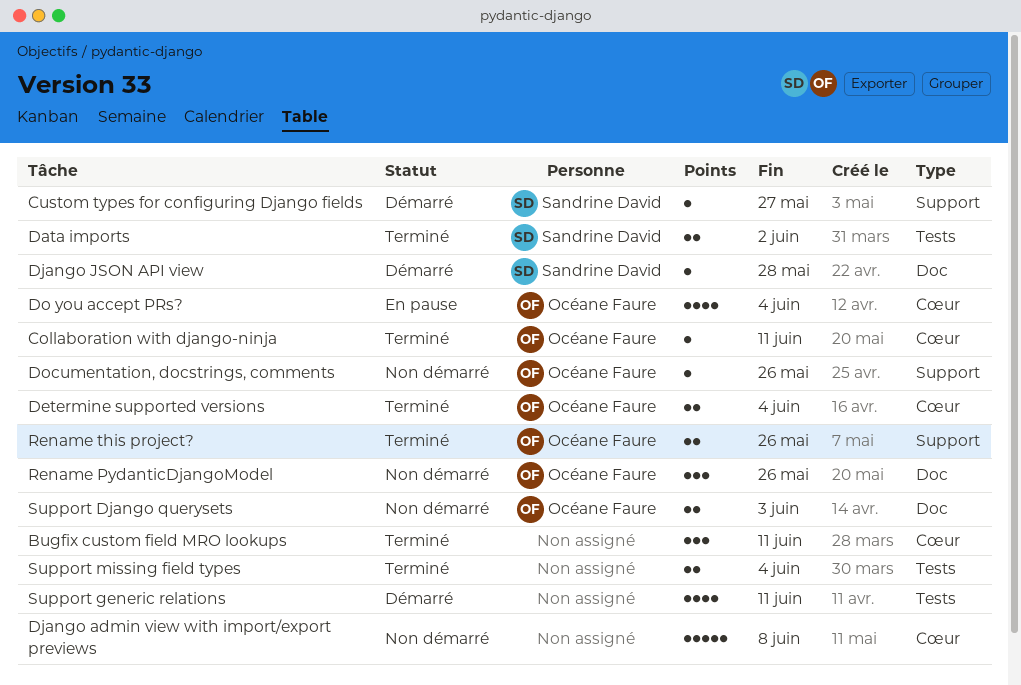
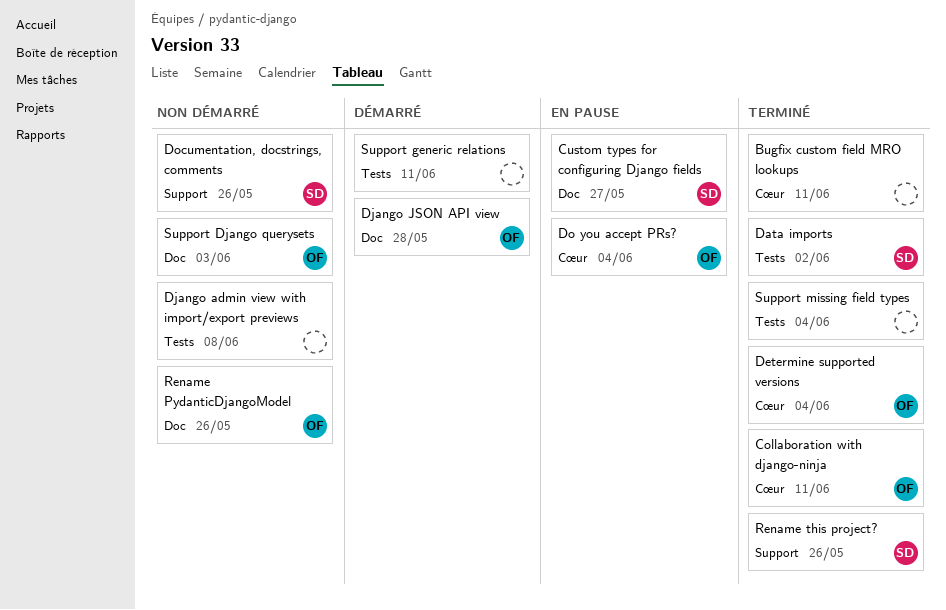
Custom types for configuring Django fields, status: Démarré -> En pause
Custom types for configuring Django fields, label: Support -> Doc
Django admin view with import/export previews, label: Cœur -> Tests
Django JSON API view, owner: Sandrine David -> Océane Faure
Documentation, docstrings, comments, owner: Océane Faure -> Sandrine David
Rename this project?, owner: Océane Faure -> Sandrine David

